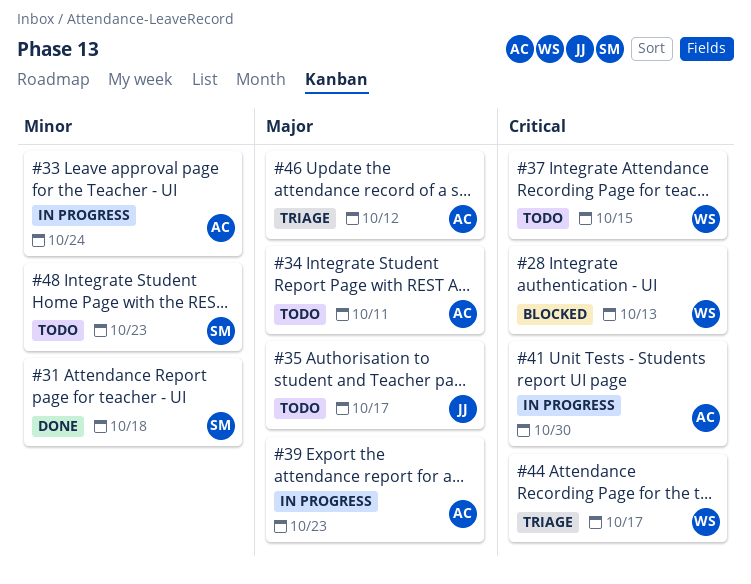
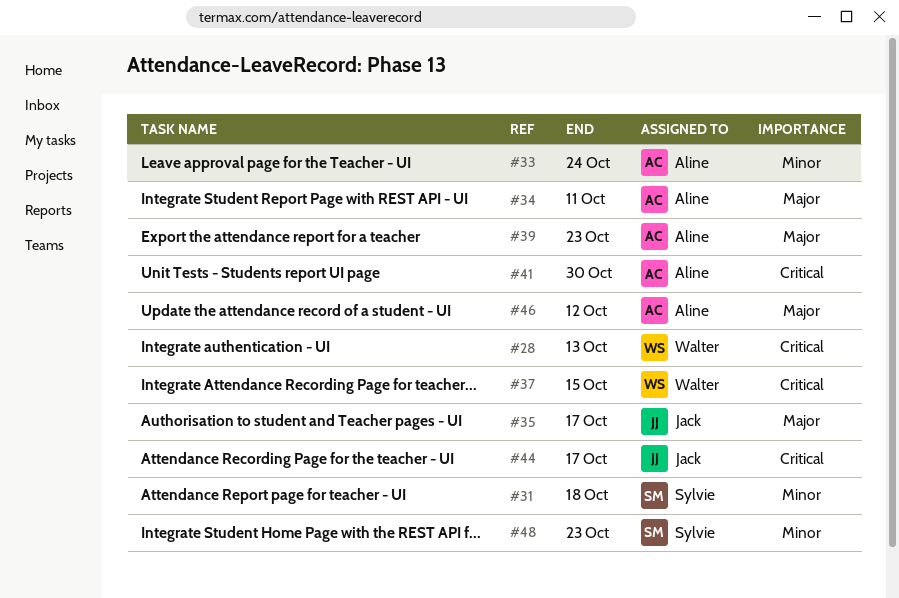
#44, owner: Walter -> Jack

